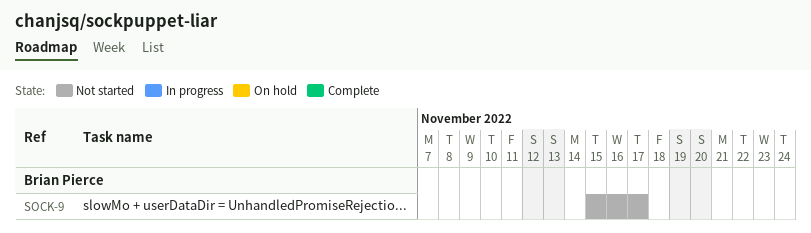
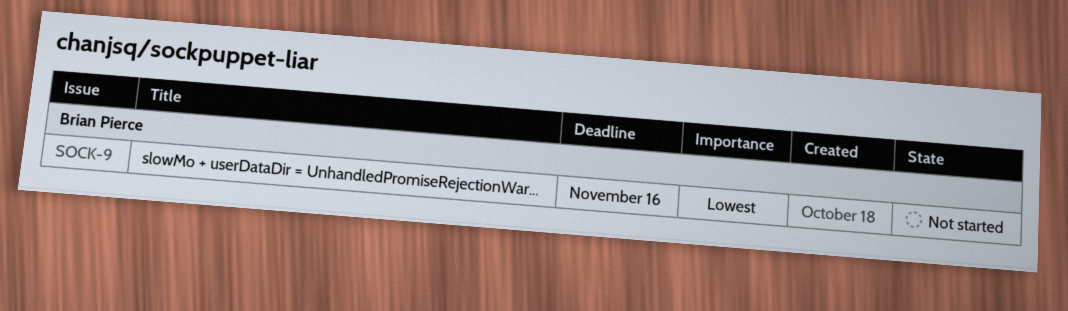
SOCK-9, due: Nov 17 -> Nov 16

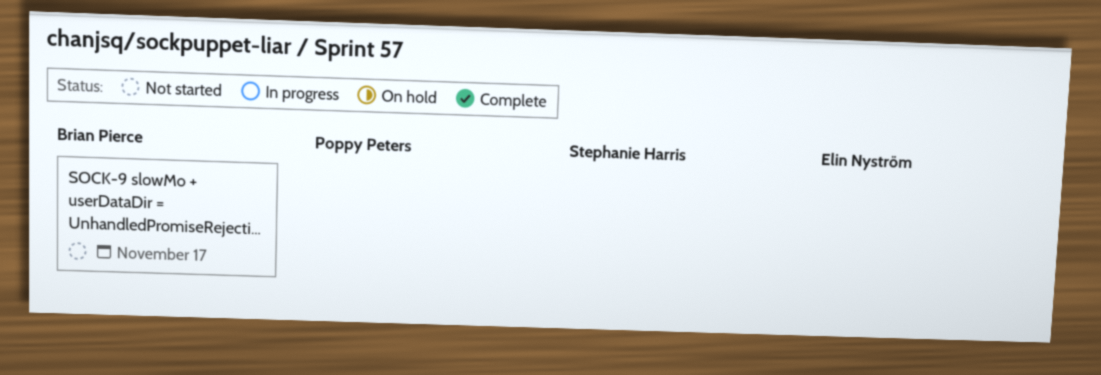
SOCK-9, due: Nov 16 -> Nov 17

